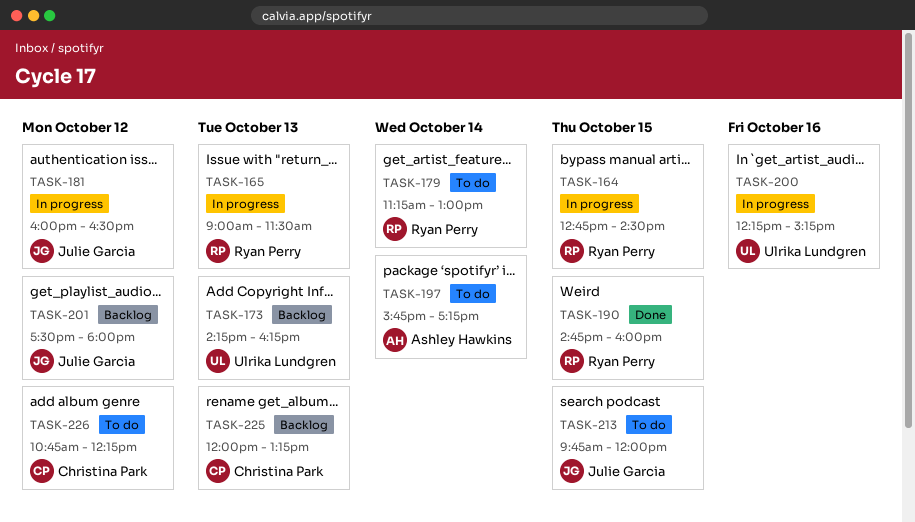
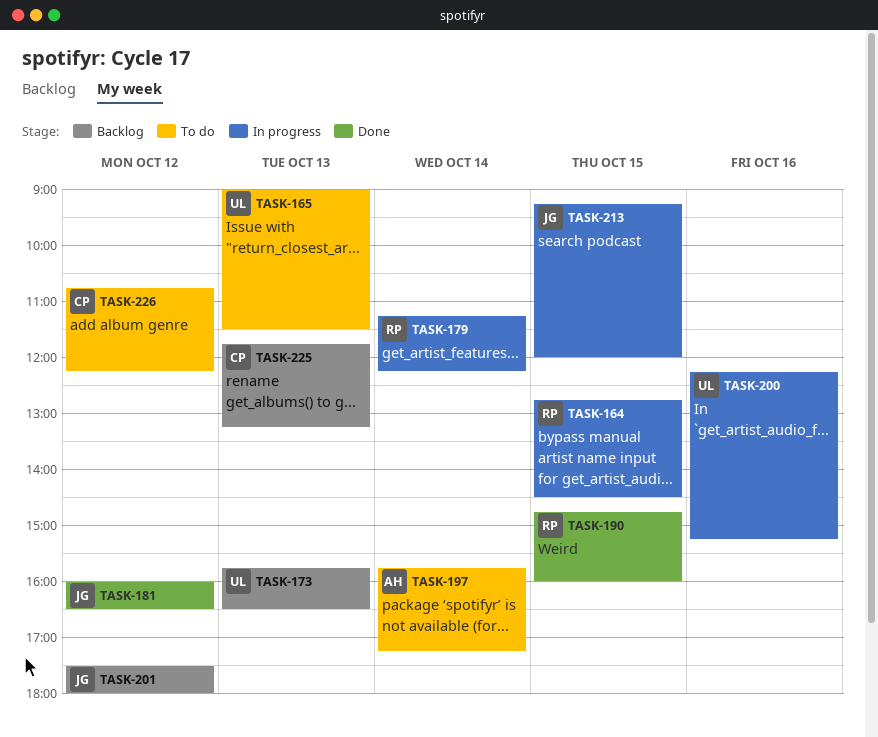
TASK-165, status: In progress -> To do
TASK-165, owner: Ryan Perry -> Ulrika Lundgren
TASK-173, begins: 14:15 -> 15:45
TASK-173, ends: 16:15 -> 16:30
TASK-179, status: To do -> In progress
TASK-179, ends: 13:00 -> 12:15
TASK-181, status: In progress -> Done
TASK-213, status: To do -> In progress
TASK-213, begins: 09:45 -> 09:15
TASK-225, begins: 12:00 -> 11:45

